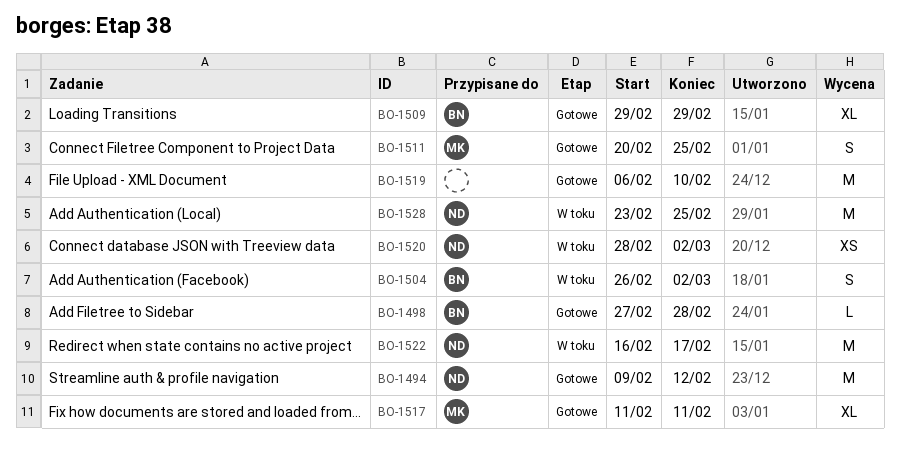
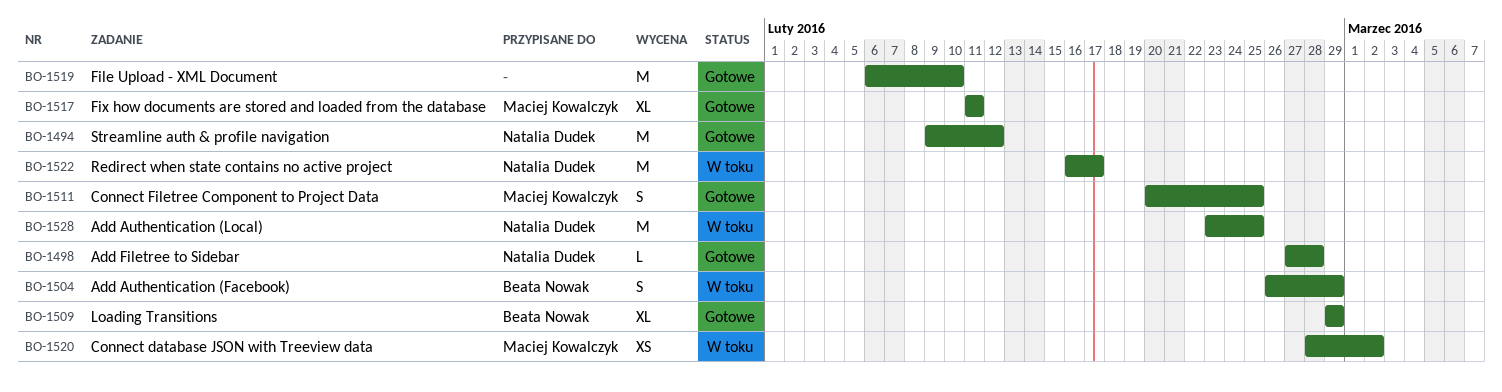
BO-1498, owner: Beata Nowak -> Natalia Dudek
BO-1504, due: Mar 2 -> Feb 29
BO-1520, owner: Natalia Dudek -> Maciej Kowalczyk

